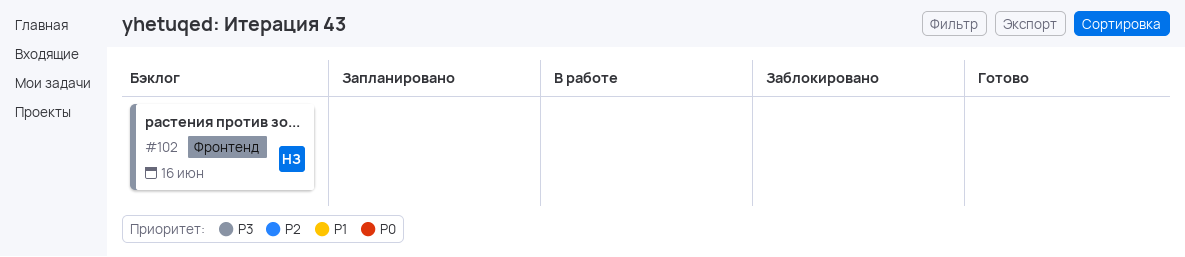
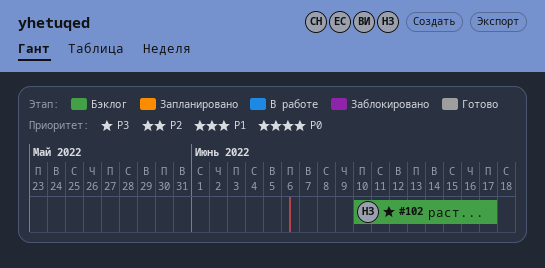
#102, due: Jun 16 -> Jun 17

